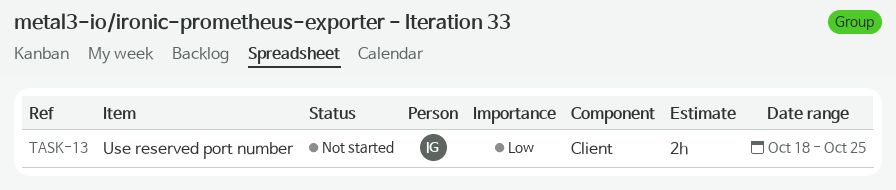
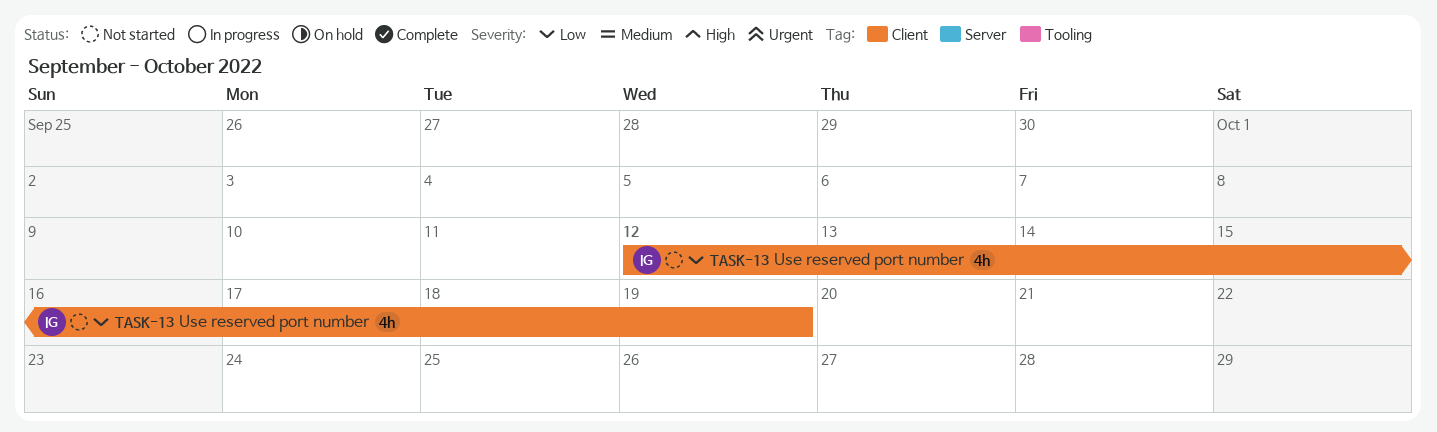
TASK-13, estimate: 2h -> 4h
TASK-13, start: Oct 18 -> Oct 12
TASK-13, due: Oct 25 -> Oct 19

